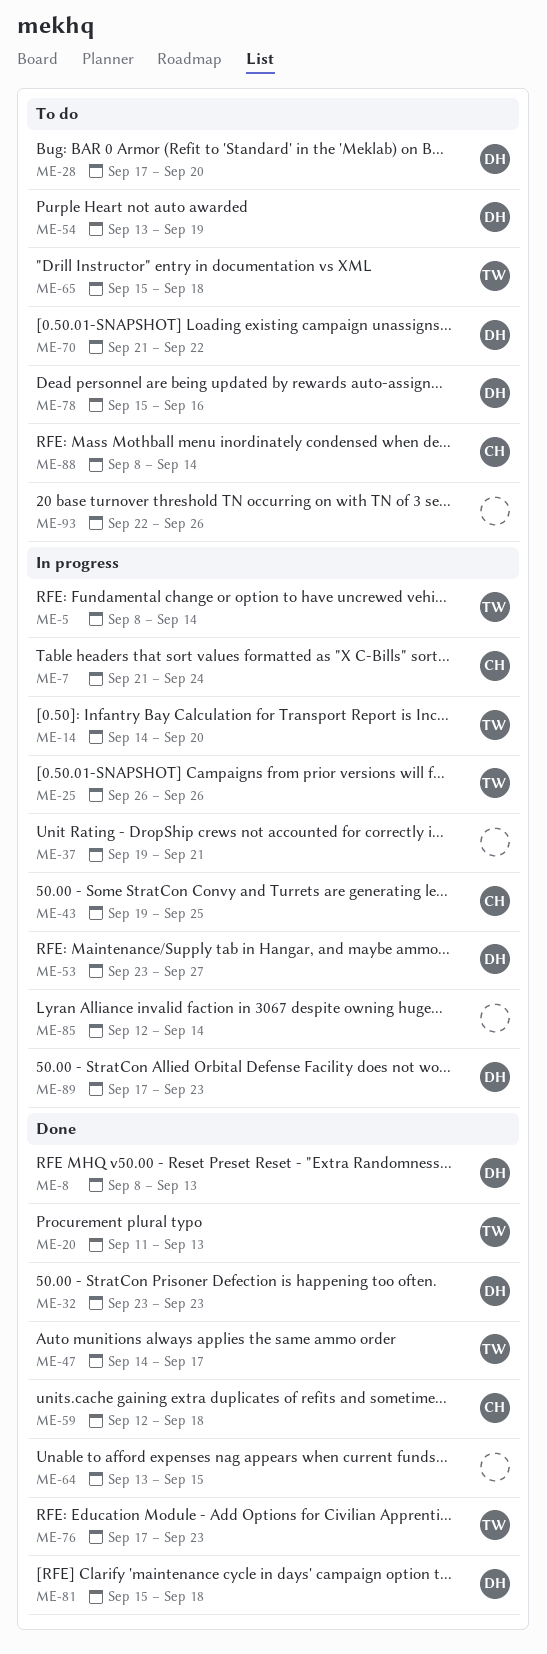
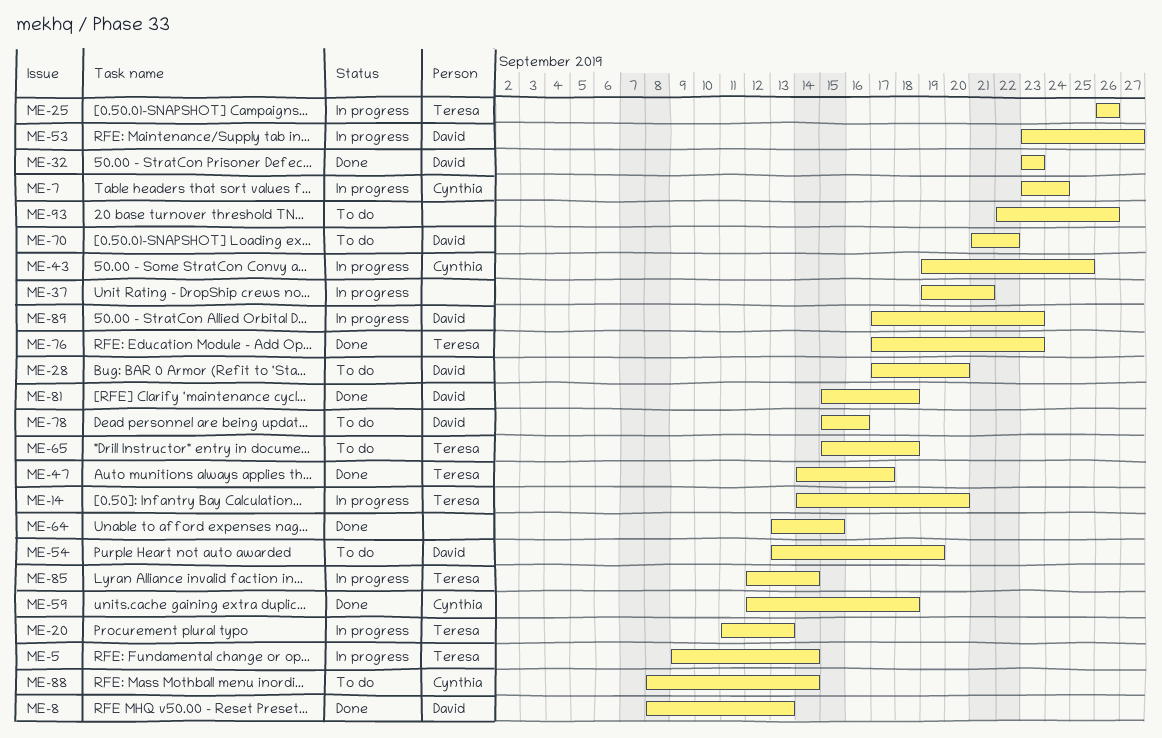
ME-5, start: Sep 8 -> Sep 9
ME-7, start: Sep 21 -> Sep 23
ME-20, status: Done -> In progress
ME-85, owner: none -> Teresa

